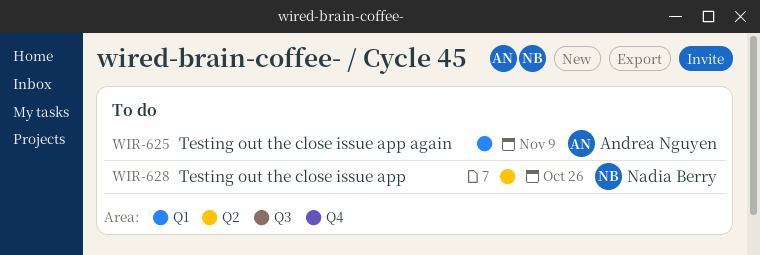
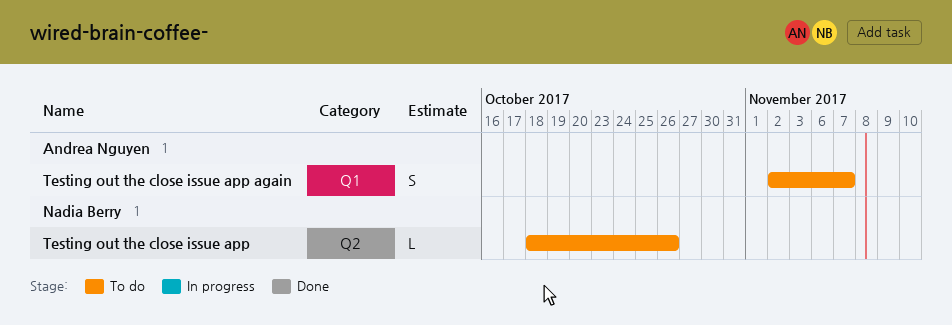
Testing out the close issue app again, due: Nov 9 -> Nov 7

